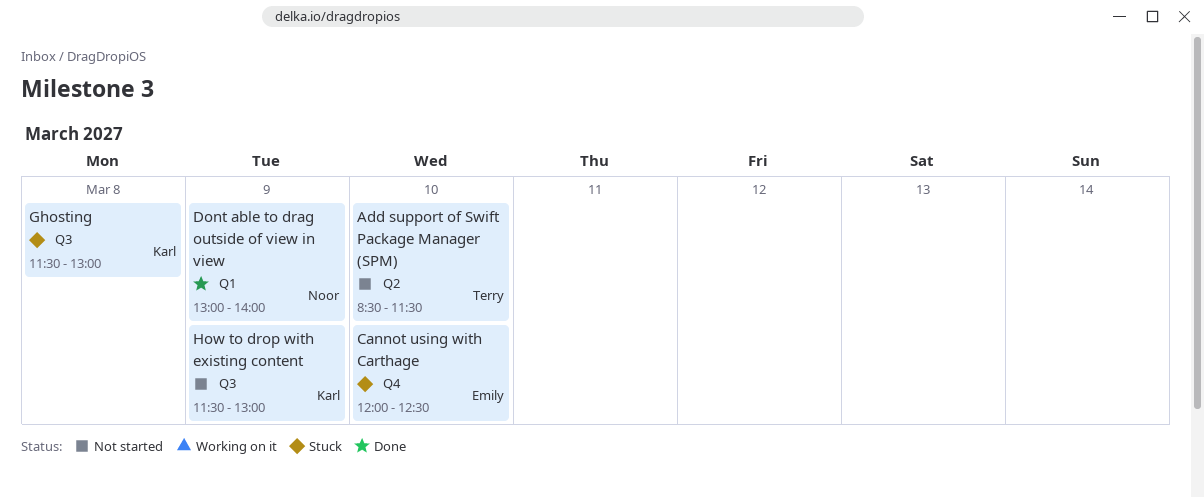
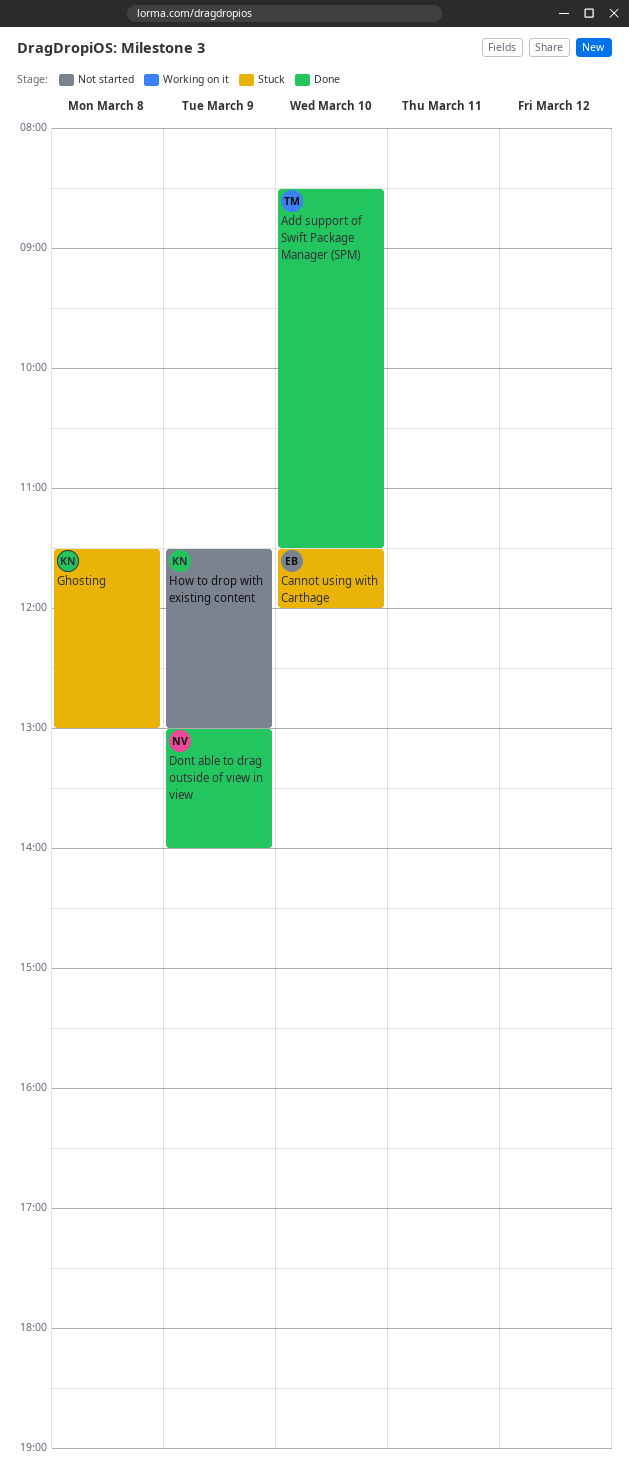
Add support of Swift Package Manager (SPM), status: Not started -> Done
Cannot using with Carthage, begins: 12:00 -> 11:30
Cannot using with Carthage, ends: 12:30 -> 12:00

